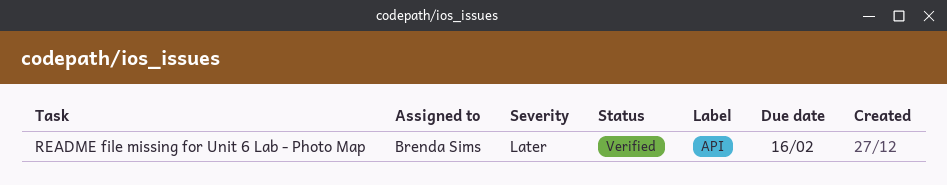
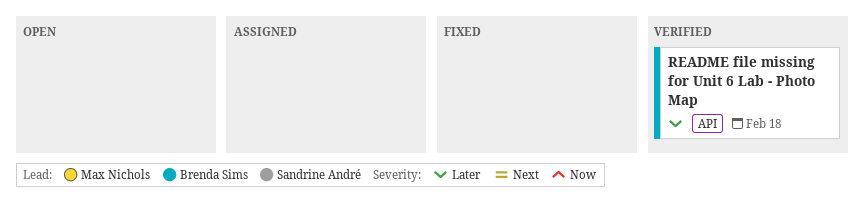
README file missing for Unit 6 Lab - Photo Map, due: Feb 16 -> Feb 18

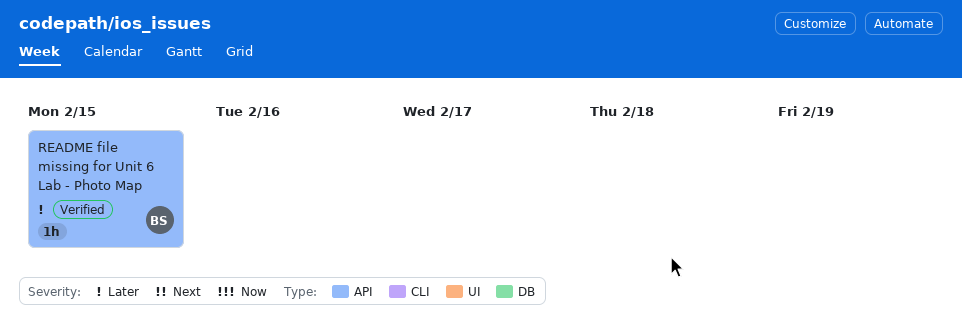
README file missing for Unit 6 Lab - Photo Map, due: Feb 18 -> Feb 15

